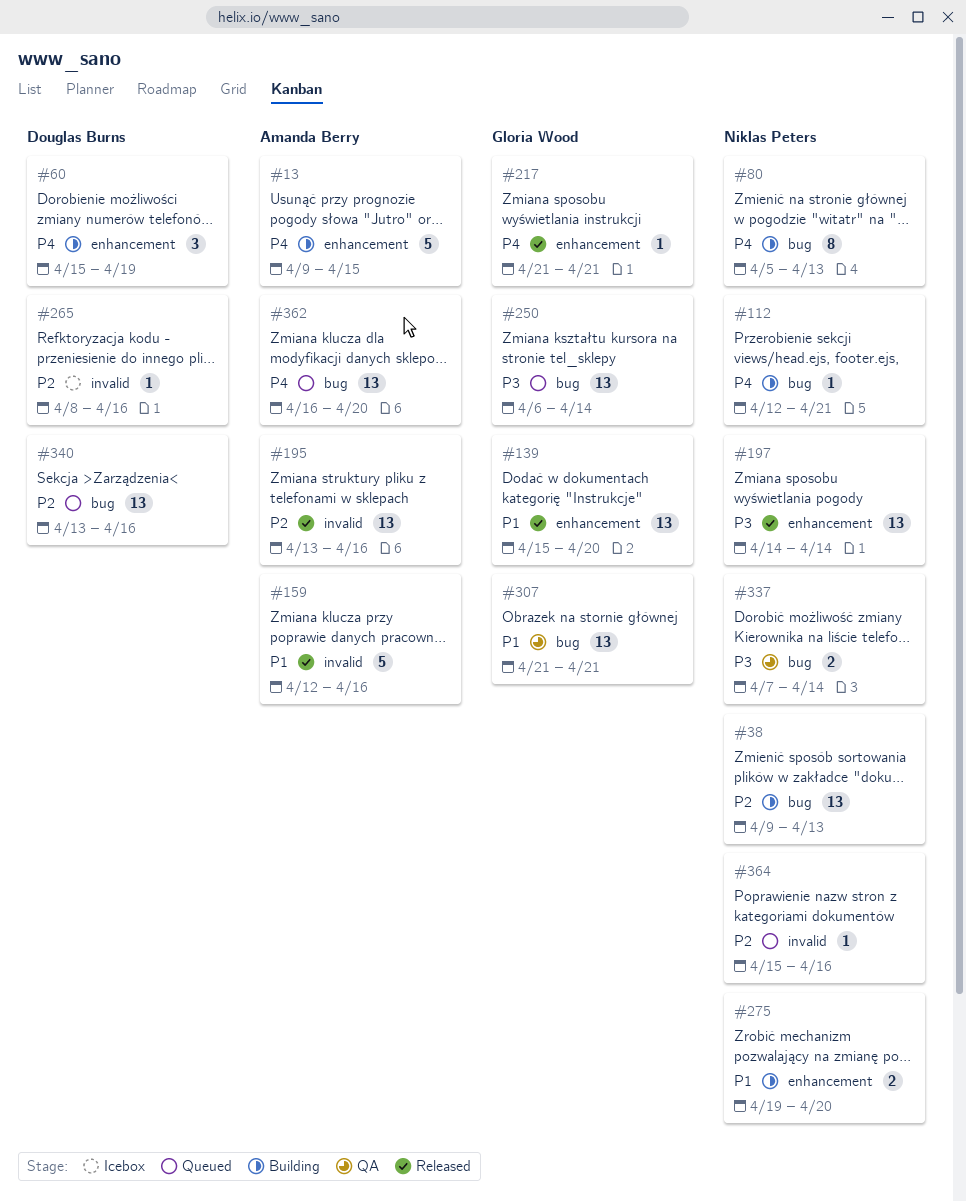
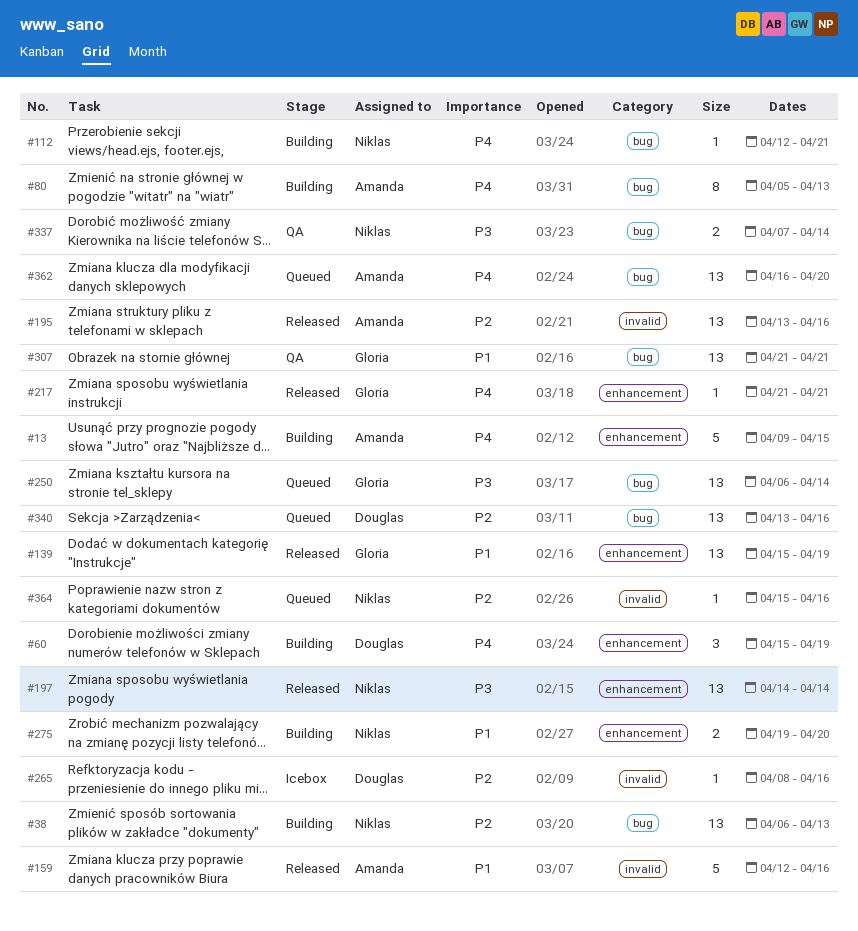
#38, start: Apr 9 -> Apr 6
#80, owner: Niklas Peters -> Amanda Berry
#139, due: Apr 20 -> Apr 19

